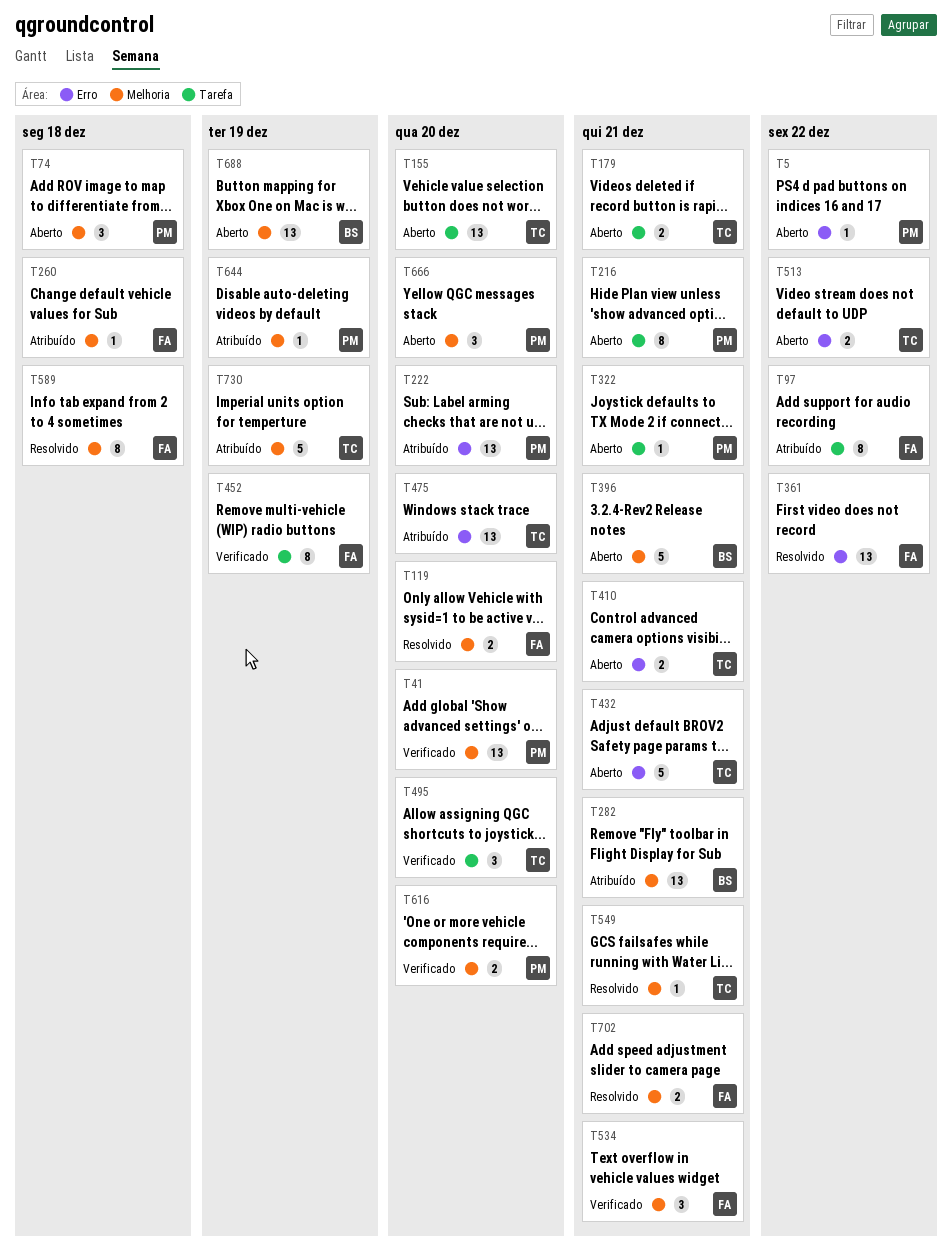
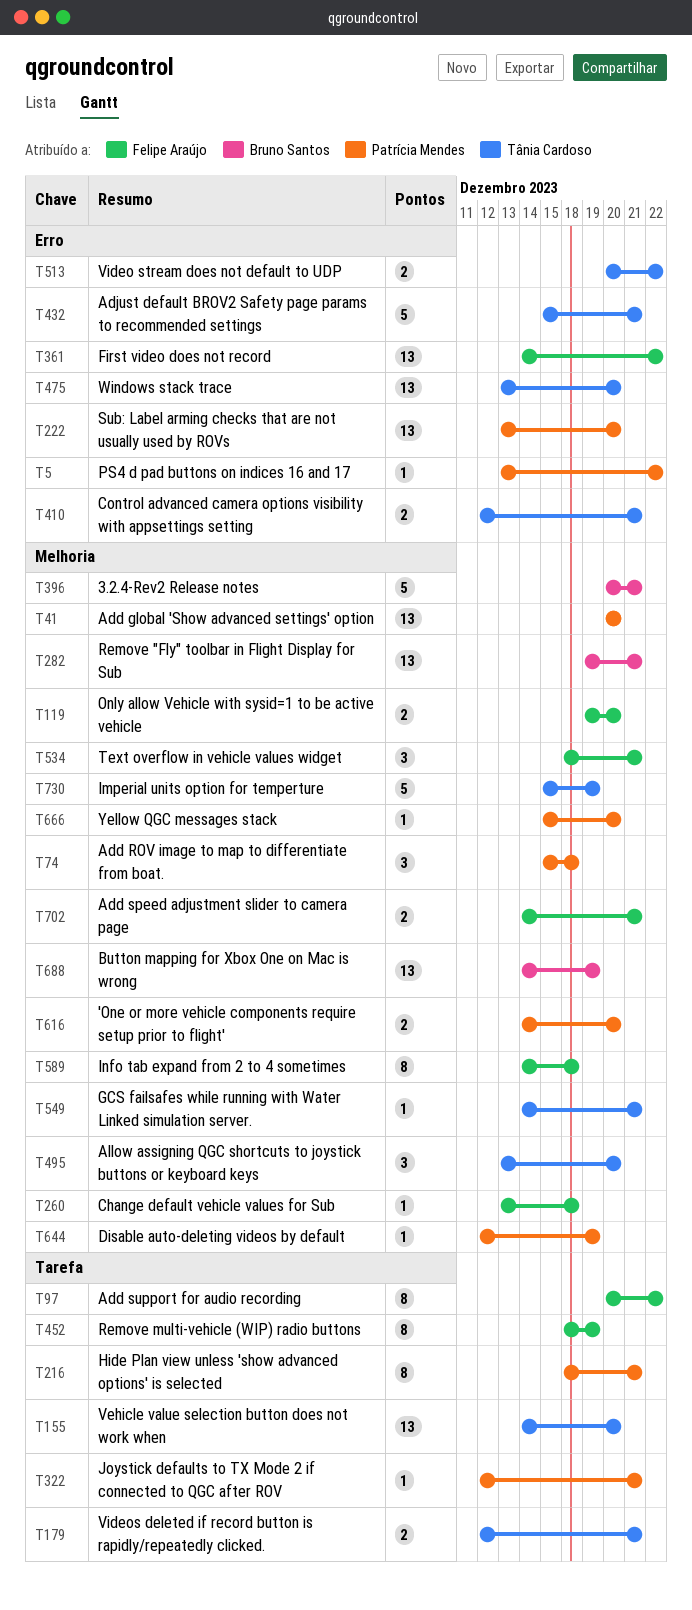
T495, label: Tarefa -> Melhoria
T666, estimate: 3 -> 1

